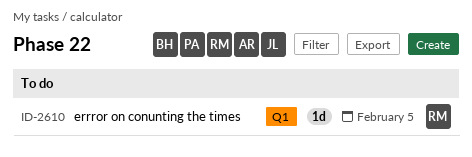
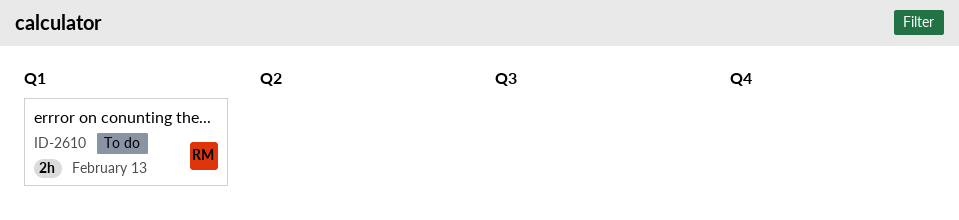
ID-2610, estimate: 1d -> 2h
ID-2610, due: Feb 5 -> Feb 13

